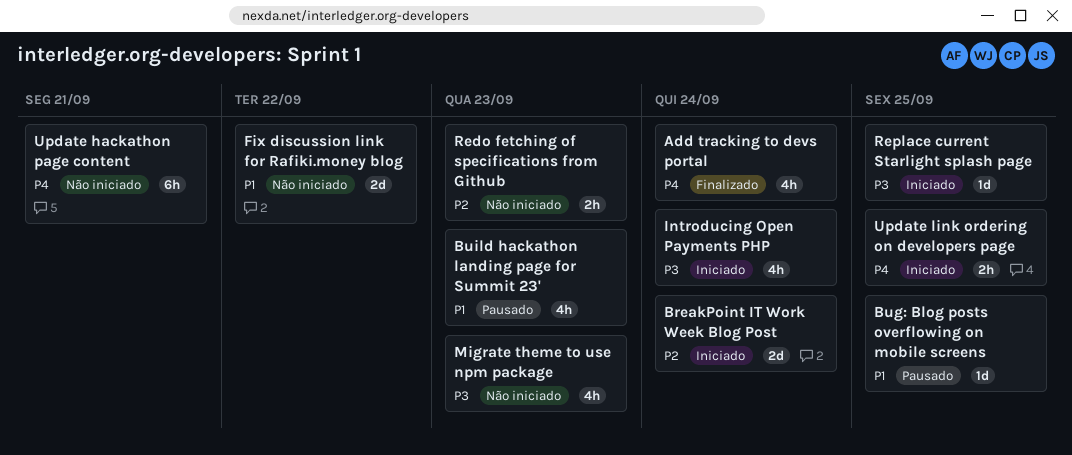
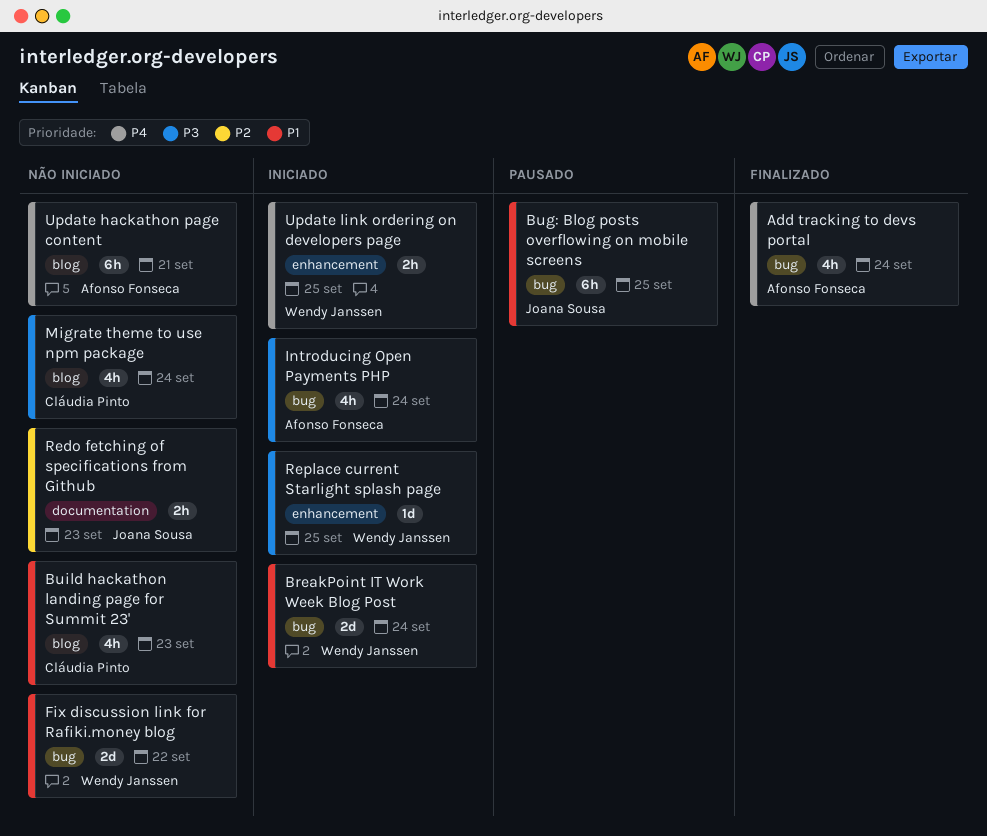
BreakPoint IT Work Week Blog Post, priority: P2 -> P1
Bug: Blog posts overflowing on mobile screens, estimate: 1d -> 6h
Build hackathon landing page for Summit 23', status: Pausado -> Não iniciado
Migrate theme to use npm package, due: Sep 23 -> Sep 24

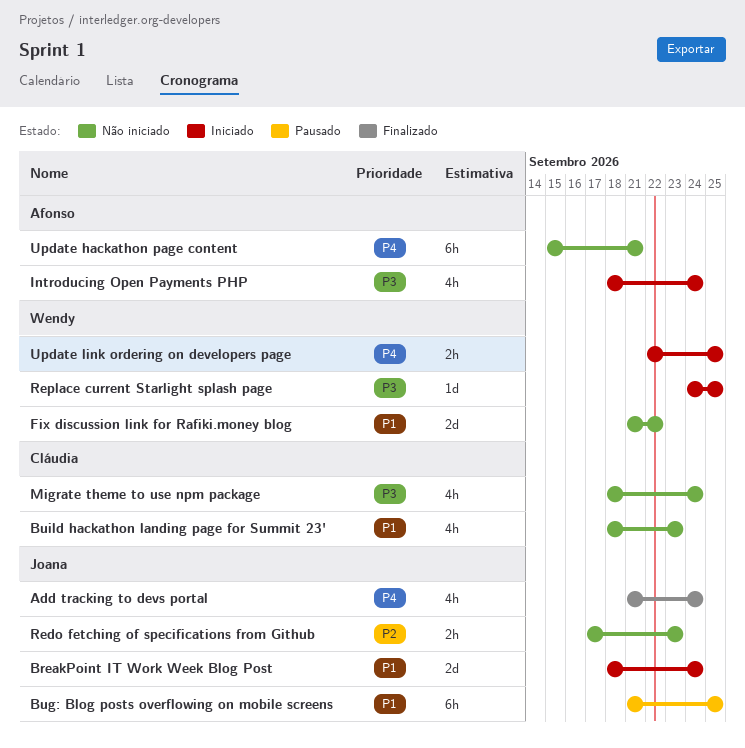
Add tracking to devs portal, owner: Afonso Fonseca -> Joana Sousa
BreakPoint IT Work Week Blog Post, owner: Wendy Janssen -> Joana Sousa

